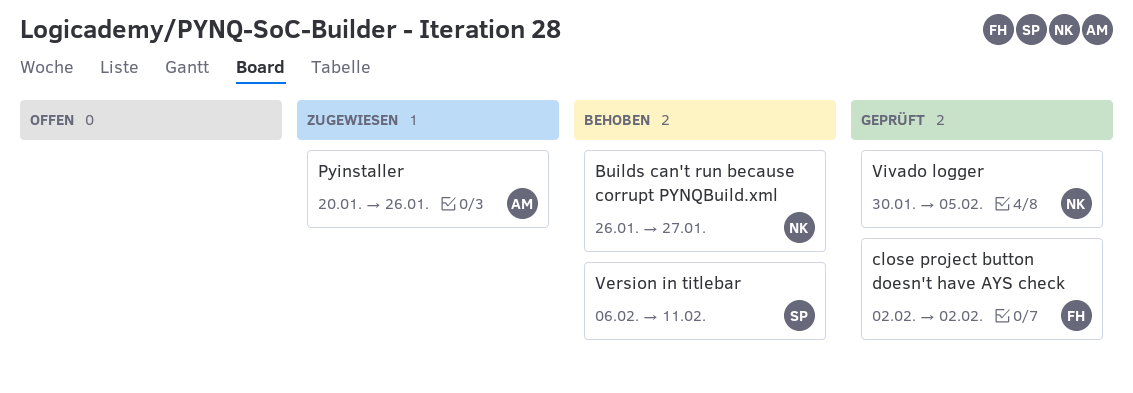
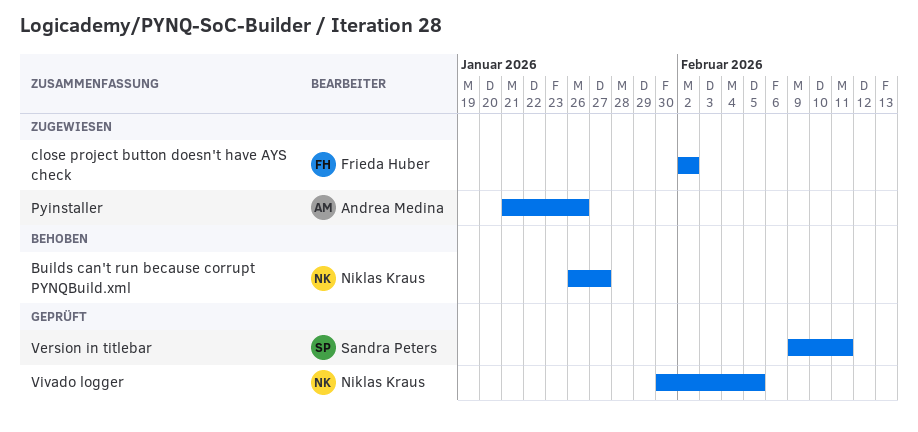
close project button doesn't have AYS check, status: Geprüft -> Zugewiesen
Pyinstaller, start: Jan 20 -> Jan 21
Version in titlebar, status: Behoben -> Geprüft
Version in titlebar, start: Feb 6 -> Feb 9

